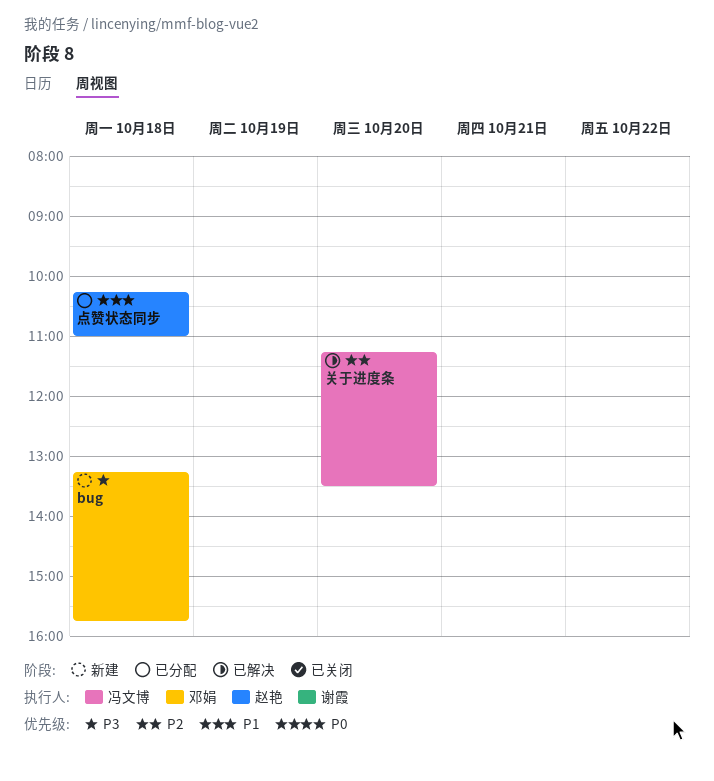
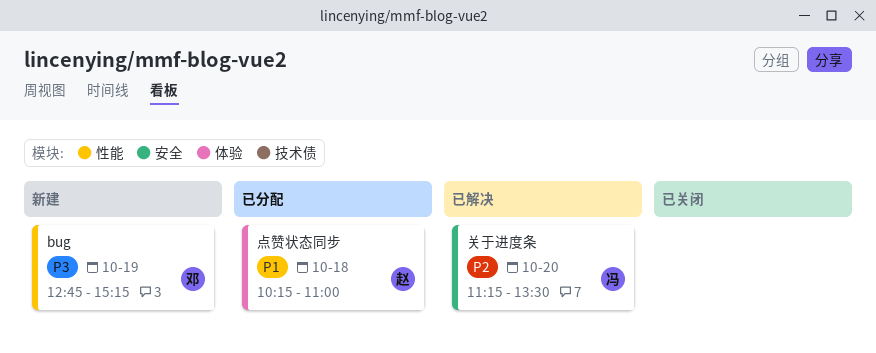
bug, day: Oct 18 -> Oct 19
bug, begins: 13:15 -> 12:45
bug, ends: 15:45 -> 15:15

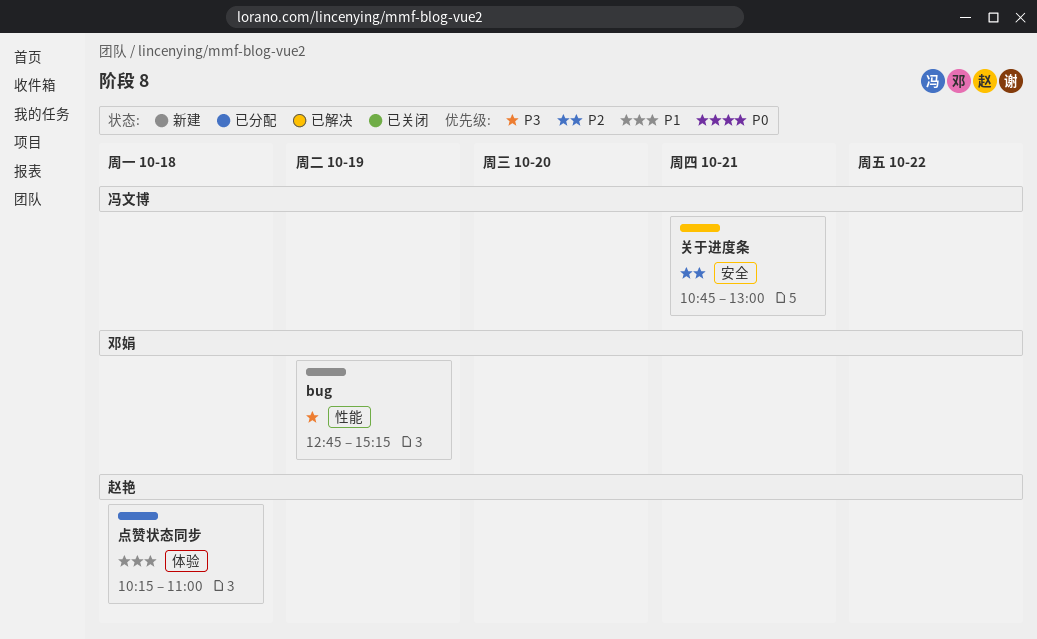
关于进度条, day: Oct 20 -> Oct 21
关于进度条, begins: 11:15 -> 10:45
关于进度条, ends: 13:30 -> 13:00

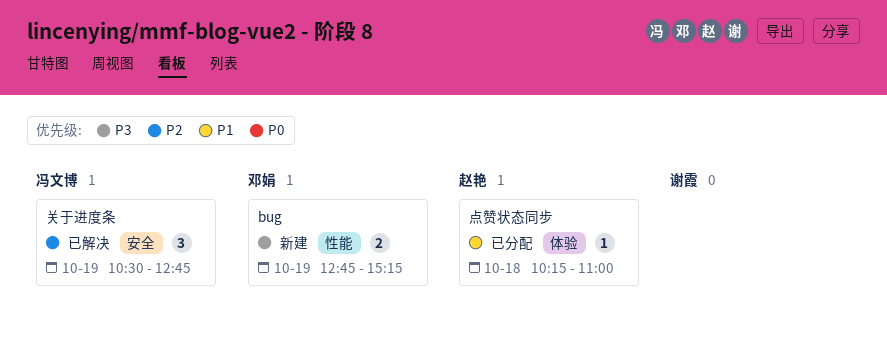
关于进度条, day: Oct 21 -> Oct 19
关于进度条, begins: 10:45 -> 10:30
关于进度条, ends: 13:00 -> 12:45

